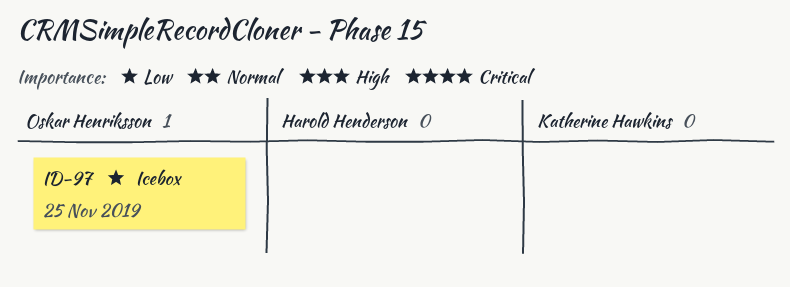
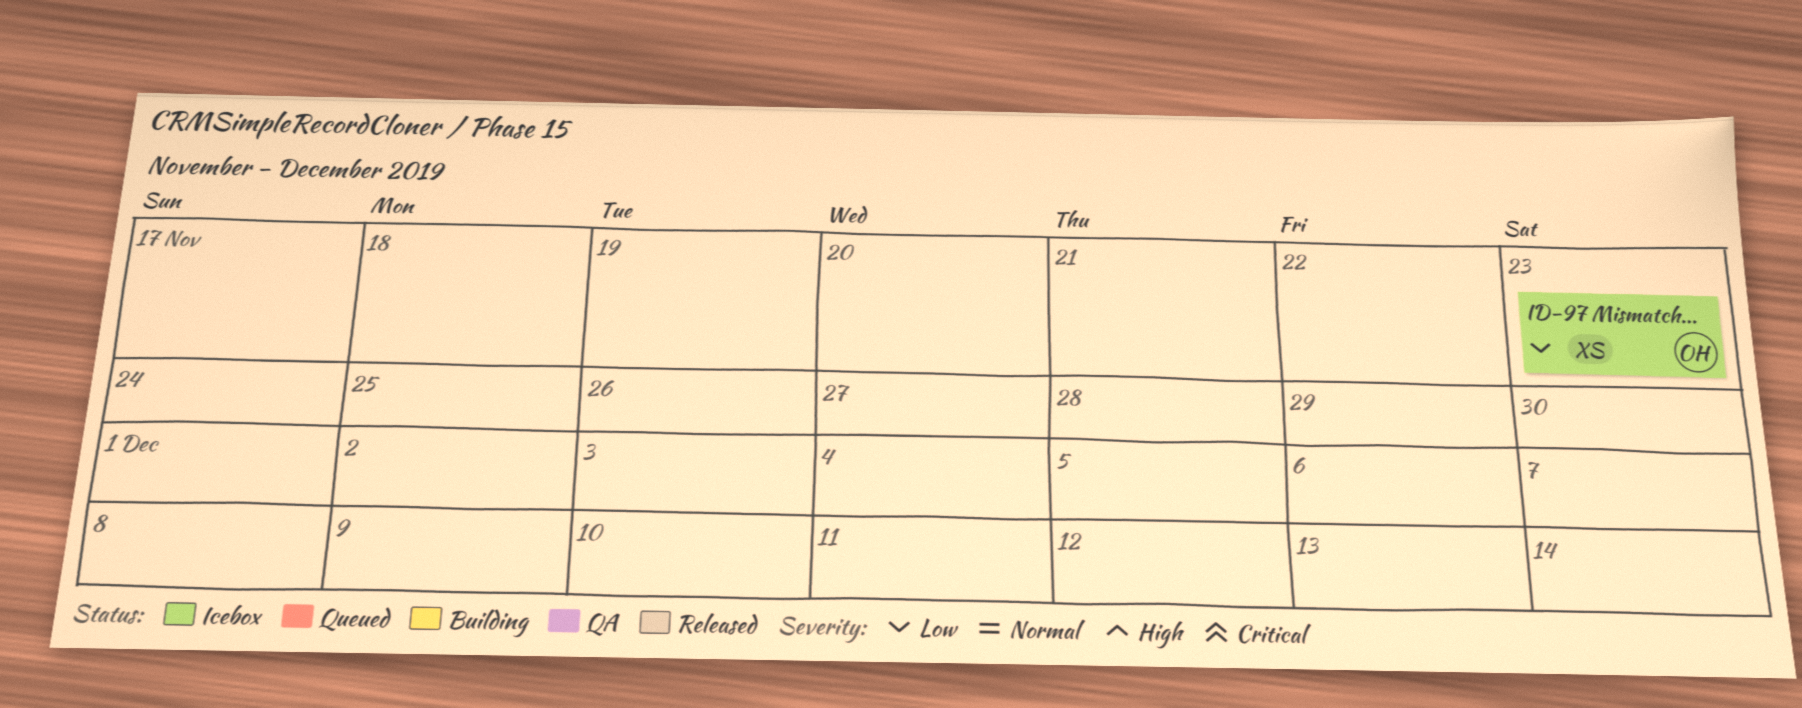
ID-97, due: Nov 25 -> Nov 23

